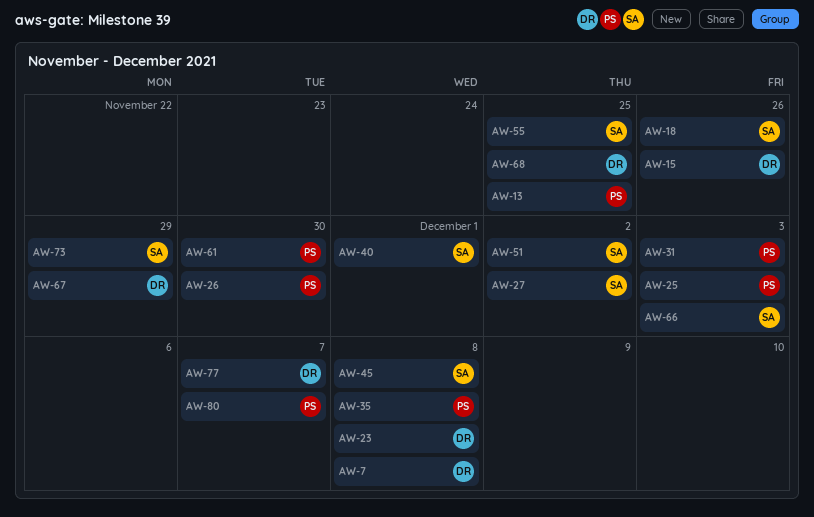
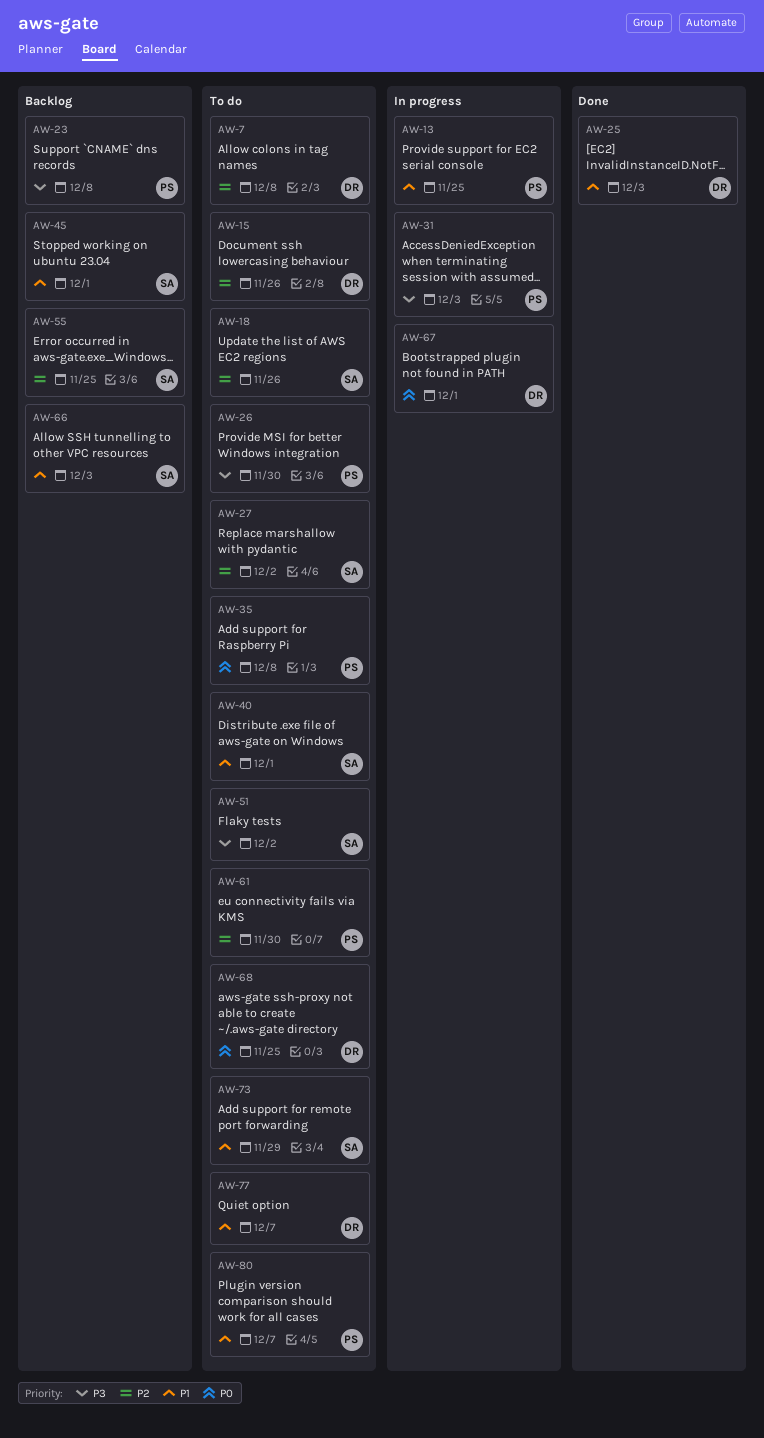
AW-23, owner: DR -> PS
AW-25, owner: PS -> DR
AW-45, due: Dec 8 -> Dec 1
AW-67, due: Nov 29 -> Dec 1

